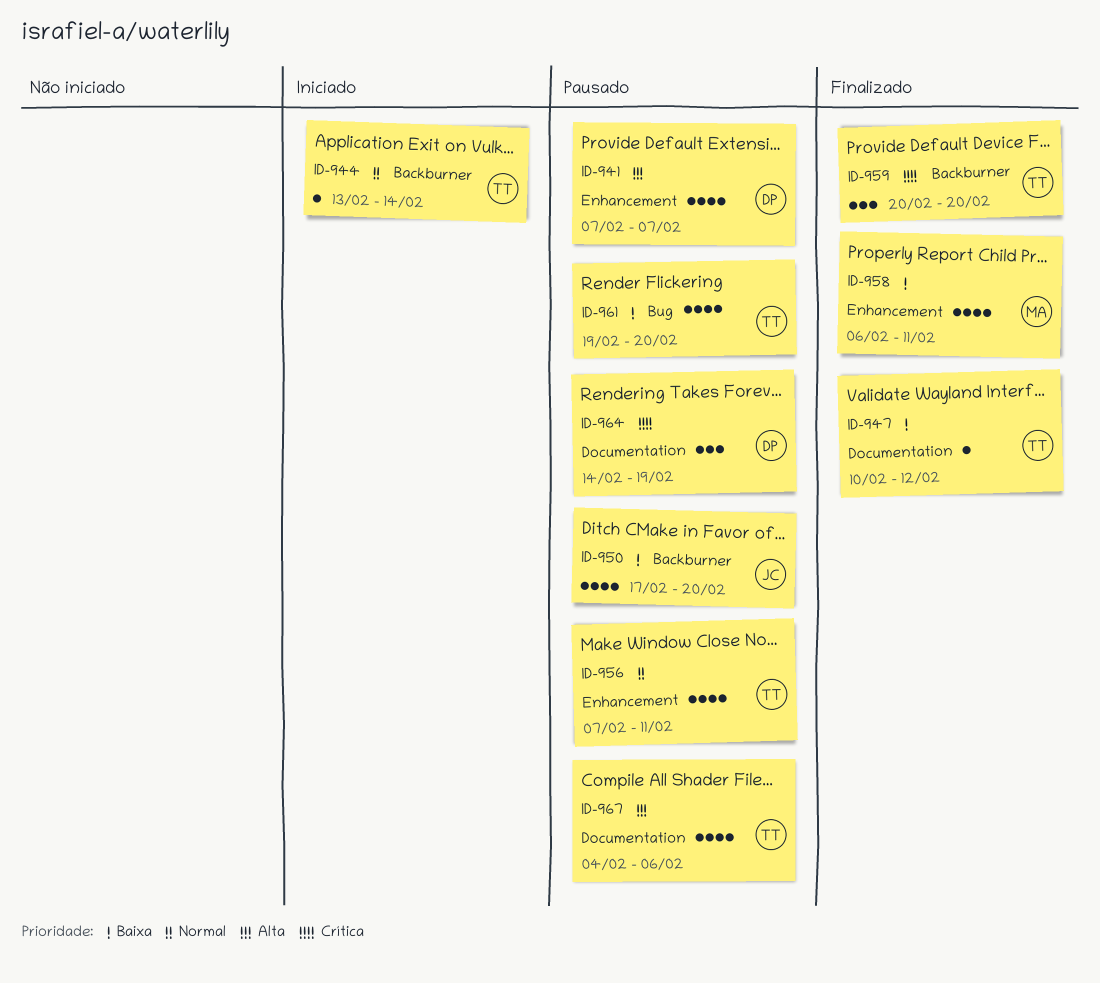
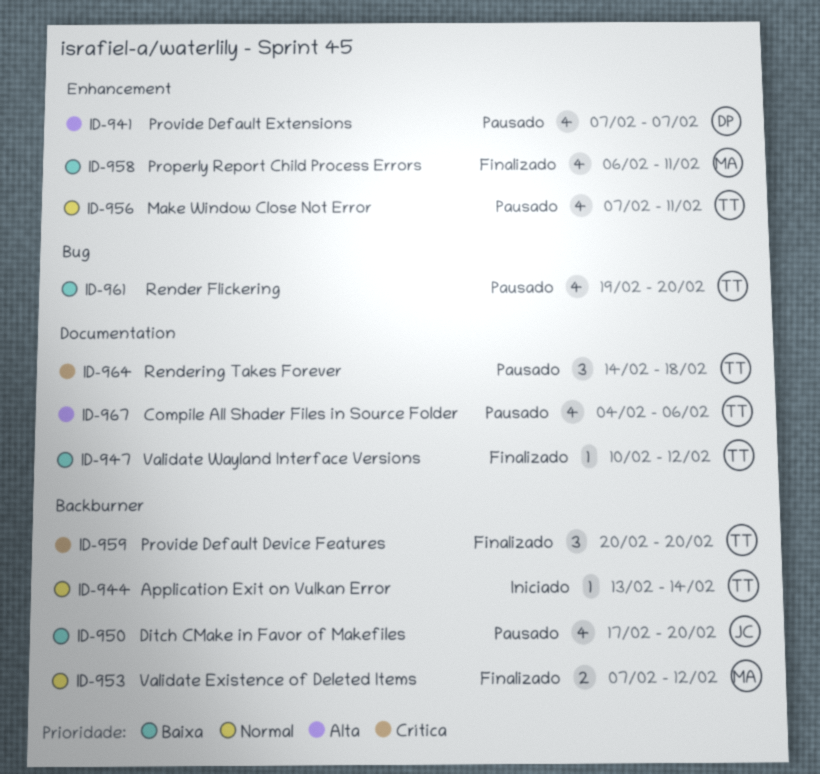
ID-953: none -> present
ID-964, owner: DP -> TT
ID-964, due: Feb 19 -> Feb 18

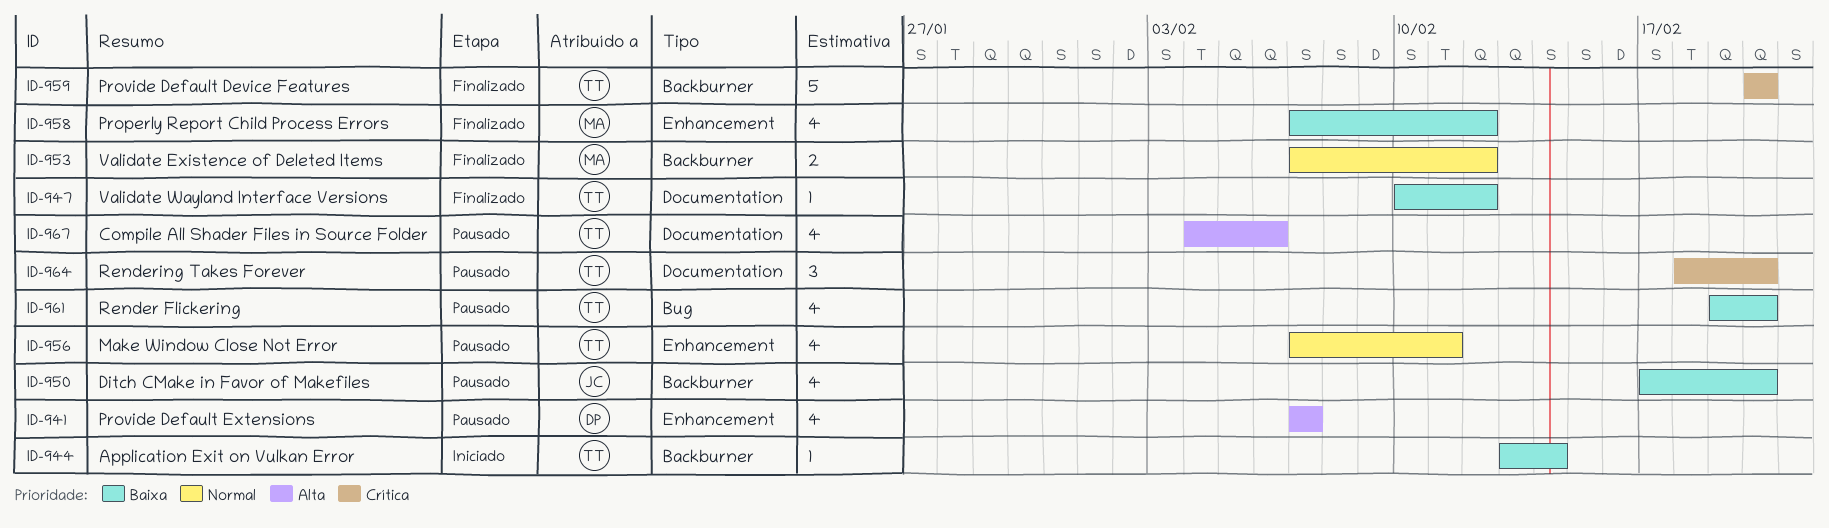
ID-944, priority: Normal -> Baixa
ID-958, start: Feb 6 -> Feb 7
ID-958, due: Feb 11 -> Feb 12
ID-959, estimate: 3 -> 5
ID-964, start: Feb 14 -> Feb 18
ID-964, due: Feb 18 -> Feb 20

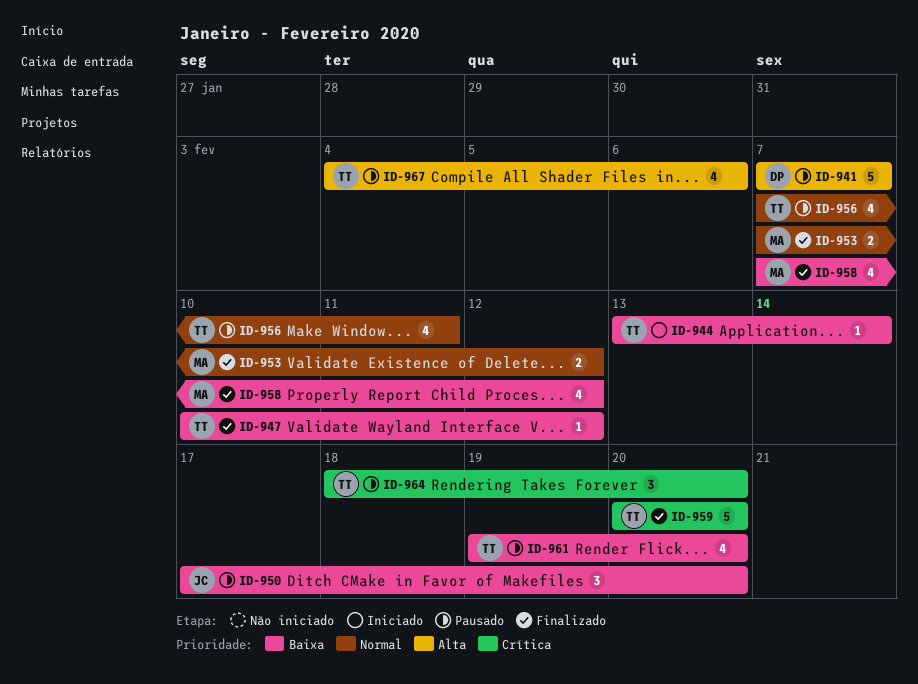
ID-941, estimate: 4 -> 5
ID-950, estimate: 4 -> 3

